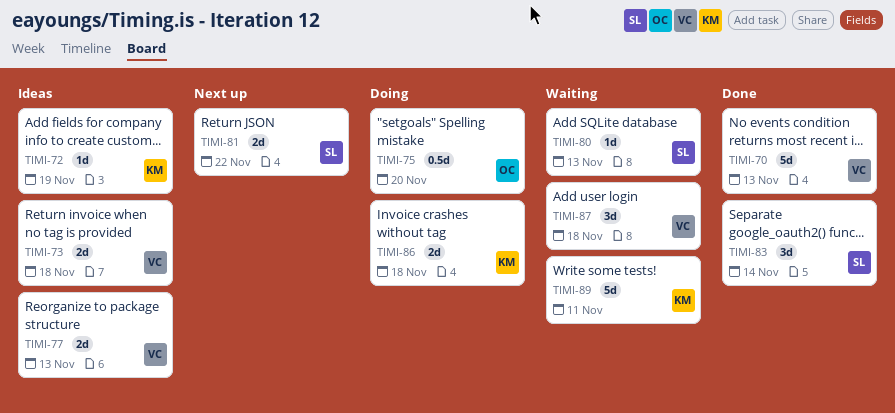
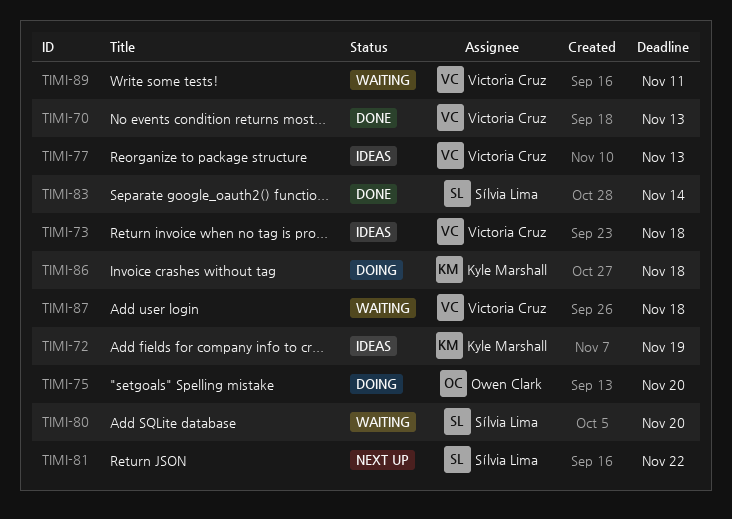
TIMI-80, due: Nov 13 -> Nov 20
TIMI-89, owner: Kyle Marshall -> Victoria Cruz

